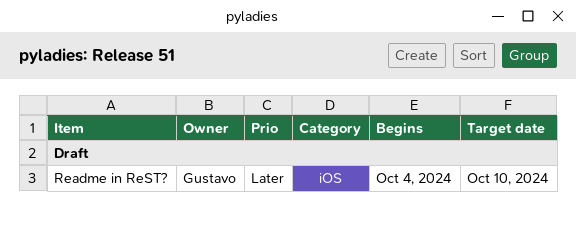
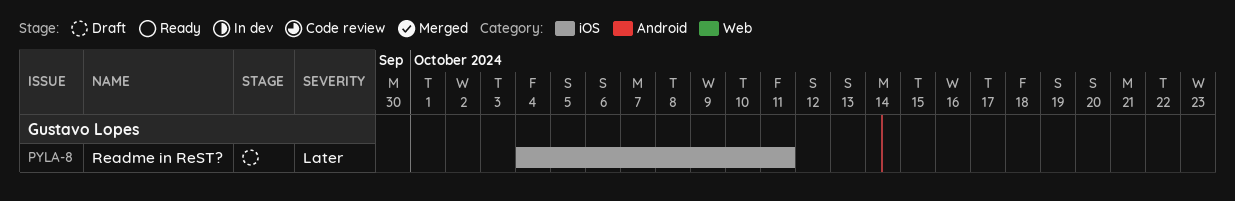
Readme in ReST?, due: Oct 10 -> Oct 11

